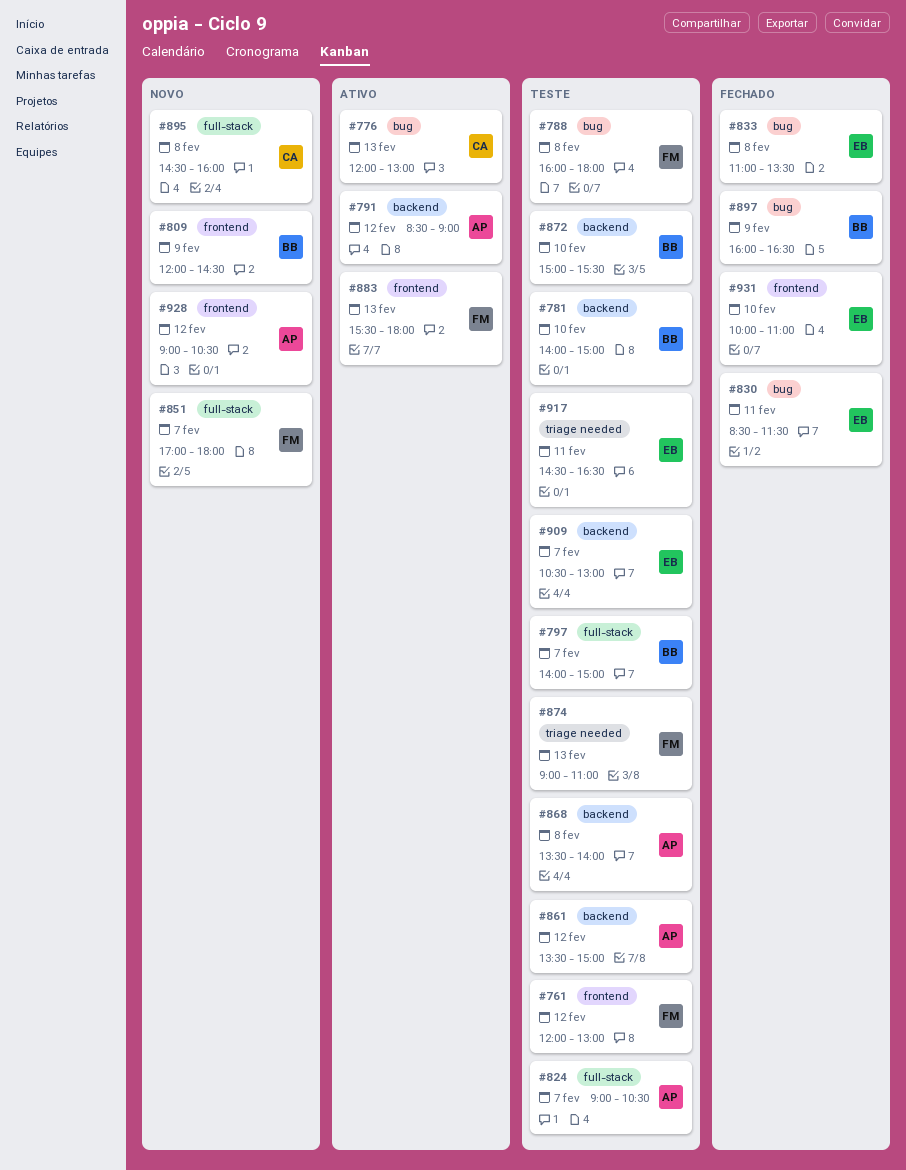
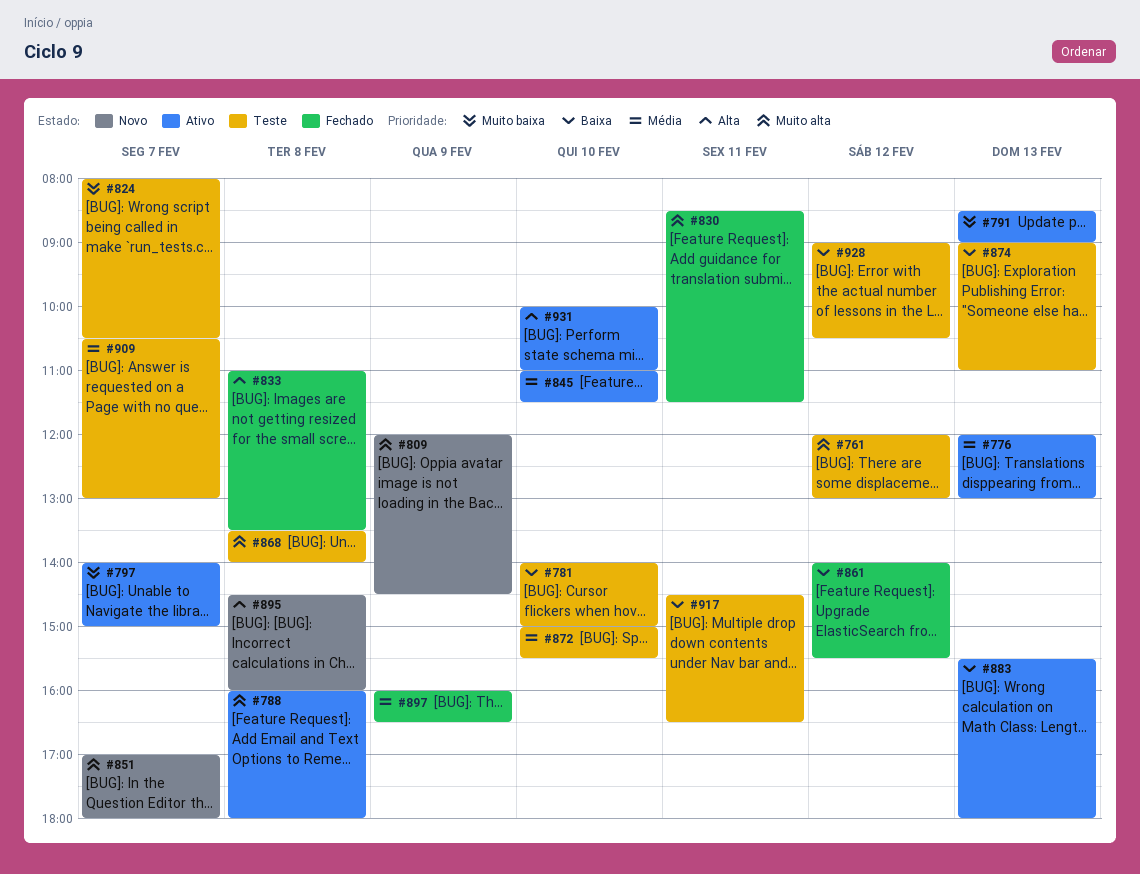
#788, status: Teste -> Ativo
#791, day: Feb 12 -> Feb 13
#797, status: Teste -> Ativo
#824, begins: 09:00 -> 08:00
#845: none -> present
#861, status: Teste -> Fechado
#861, begins: 13:30 -> 14:00
#861, ends: 15:00 -> 15:30
#928, status: Novo -> Teste
#931, status: Fechado -> Ativo

